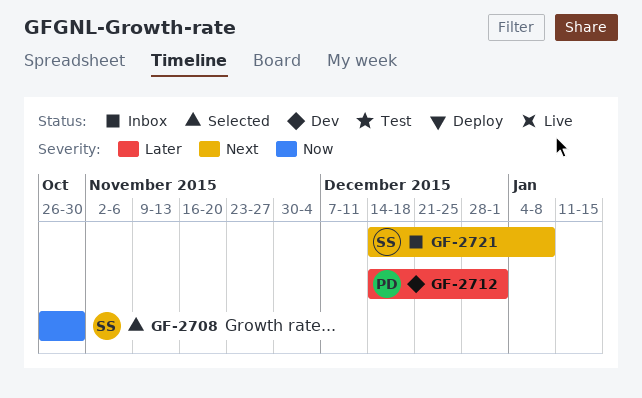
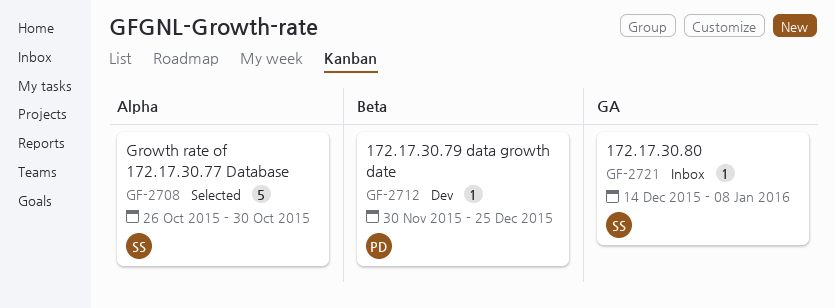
GF-2712, start: Dec 14 -> Nov 30
GF-2712, due: Jan 1 -> Dec 25

